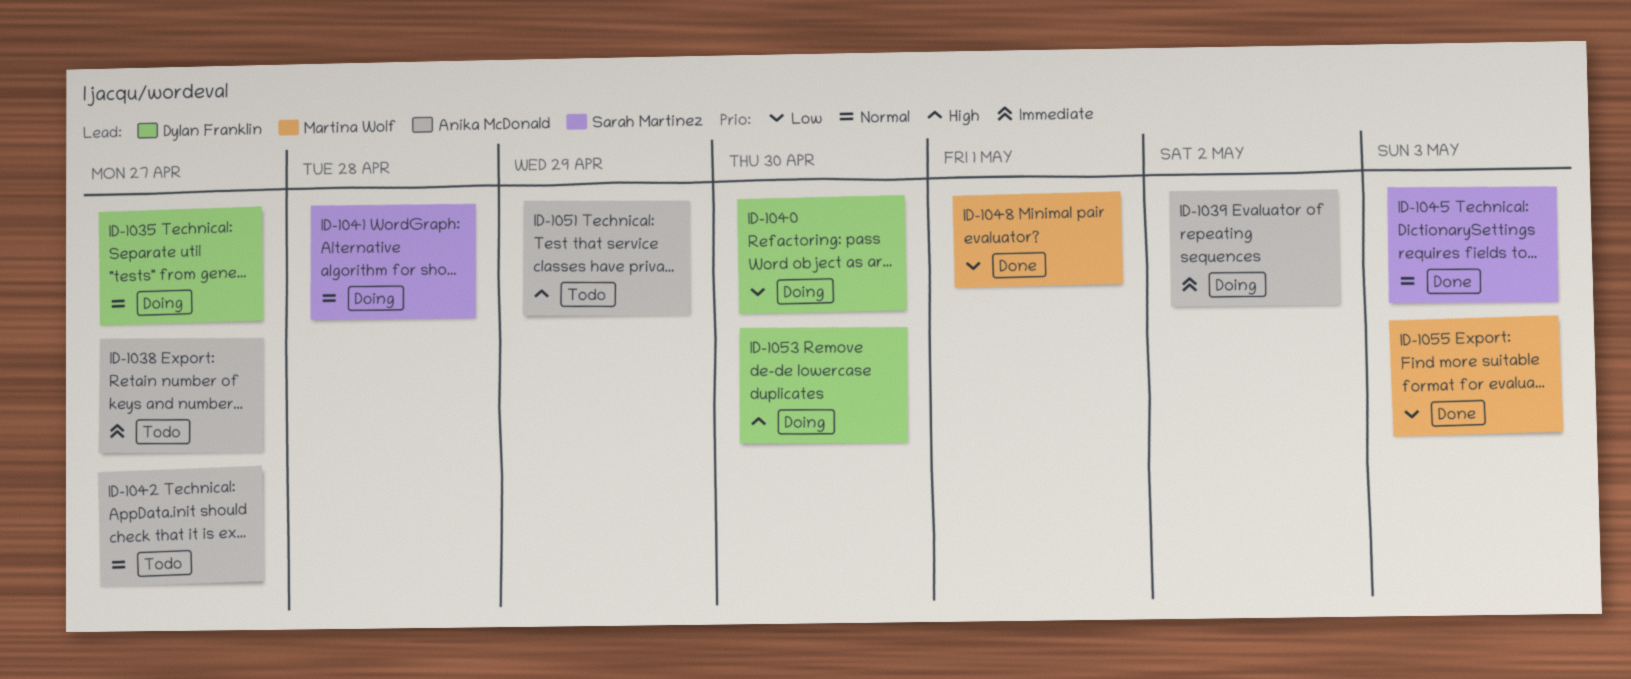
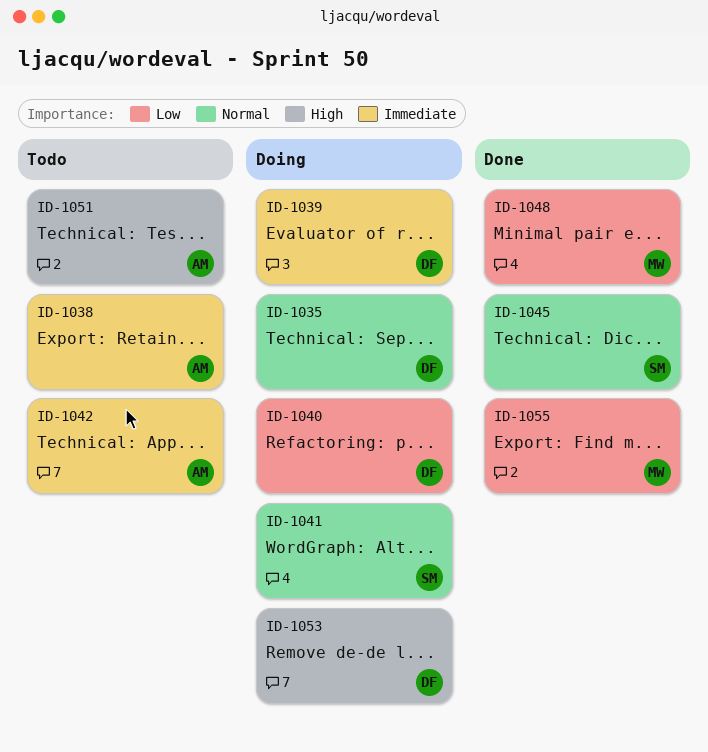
ID-1039, owner: Anika McDonald -> Dylan Franklin
ID-1042, priority: Normal -> Immediate

